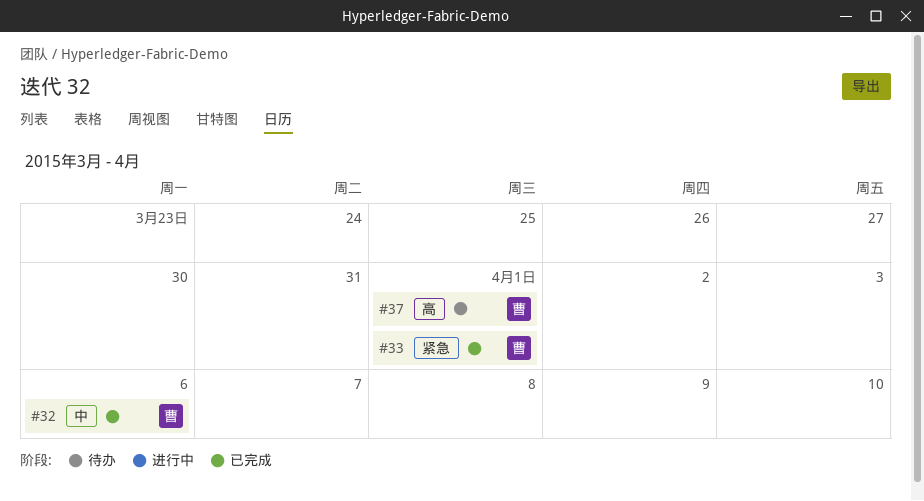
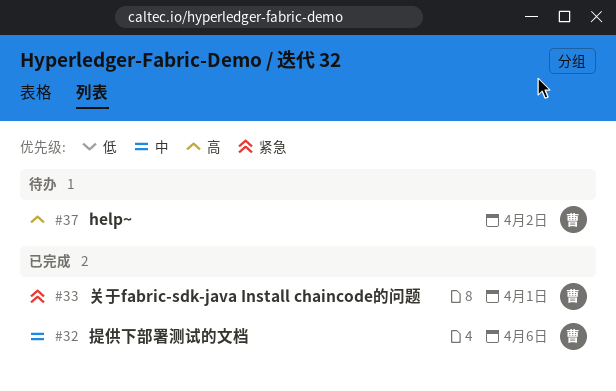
#37, due: Apr 1 -> Apr 2

